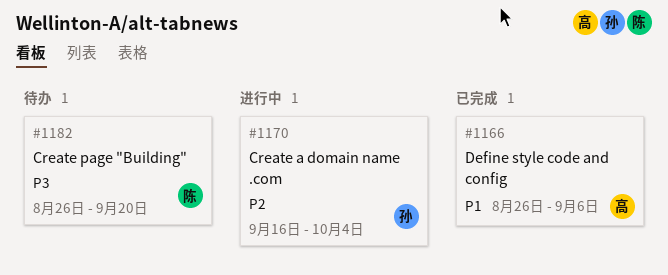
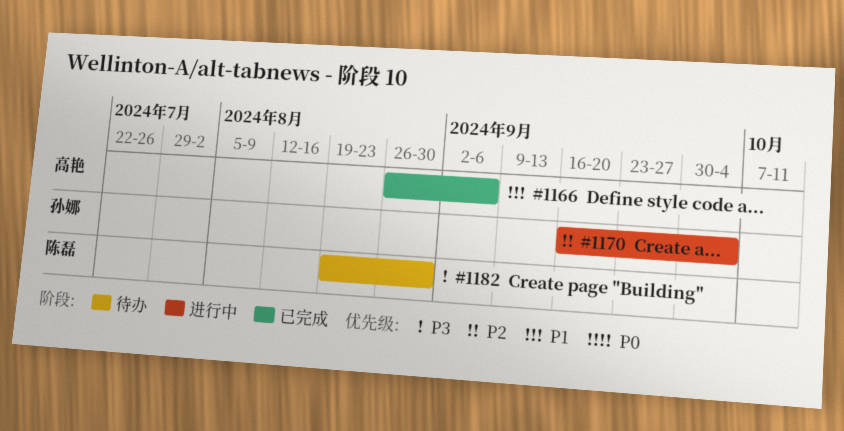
#1182, start: Aug 26 -> Aug 19
#1182, due: Sep 20 -> Aug 30

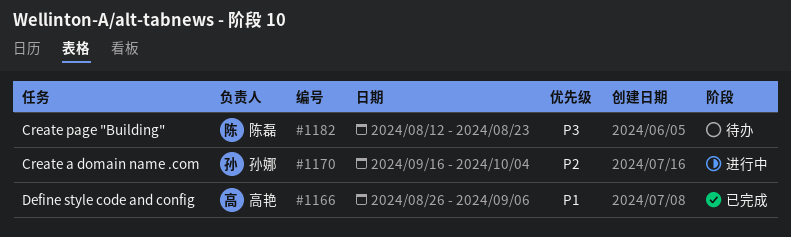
#1182, start: Aug 19 -> Aug 12
#1182, due: Aug 30 -> Aug 23

